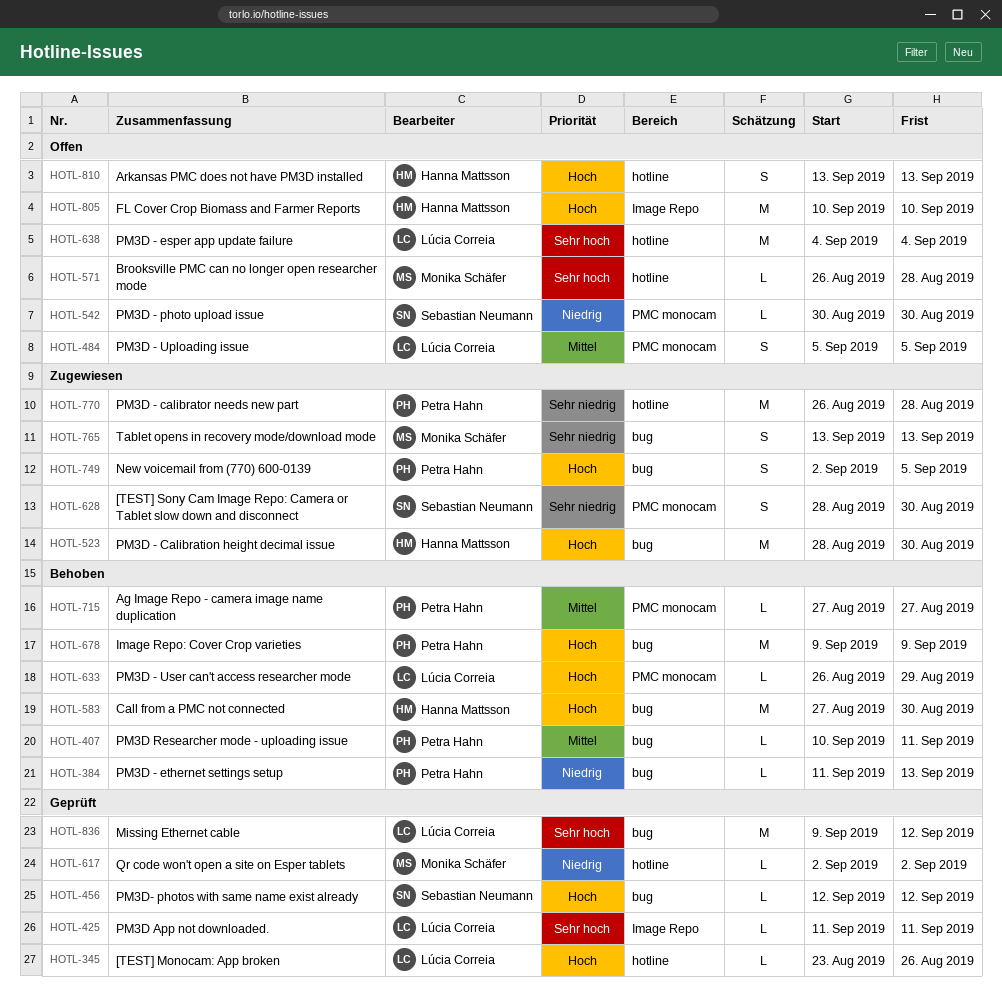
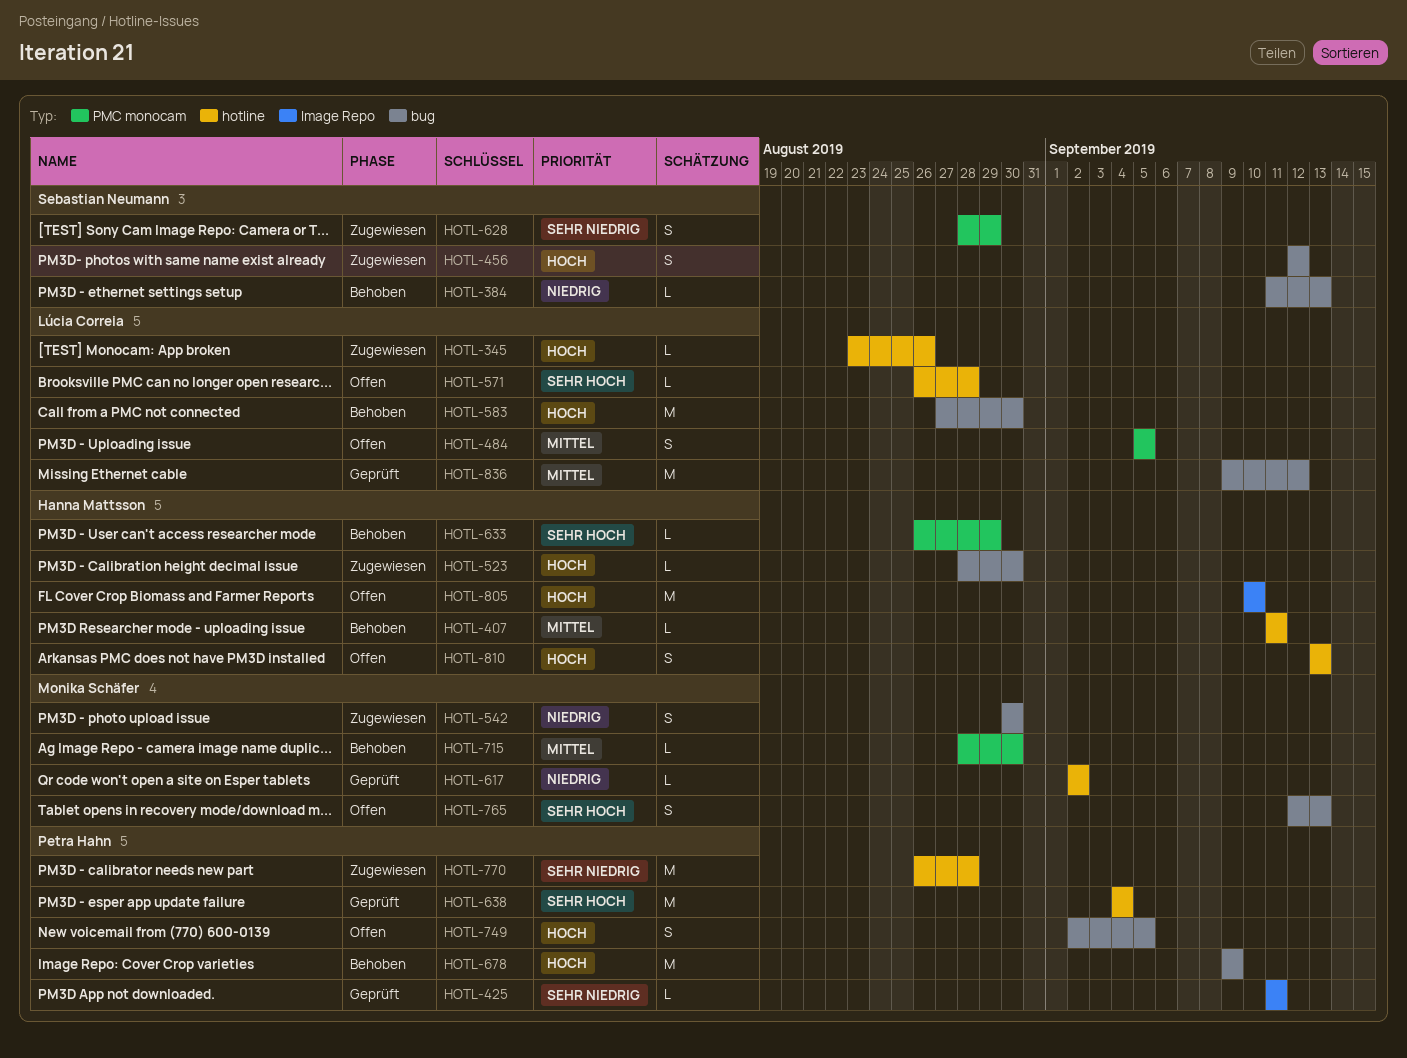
HOTL-345, status: Geprüft -> Zugewiesen
HOTL-384, owner: Petra Hahn -> Sebastian Neumann
HOTL-407, owner: Petra Hahn -> Hanna Mattsson
HOTL-407, label: bug -> hotline
HOTL-407, start: Sep 10 -> Sep 11
HOTL-425, owner: Lúcia Correia -> Petra Hahn
HOTL-425, priority: Sehr hoch -> Sehr niedrig
HOTL-456, status: Geprüft -> Zugewiesen
HOTL-456, estimate: L -> S
HOTL-523, estimate: M -> L
HOTL-542, status: Offen -> Zugewiesen
HOTL-542, owner: Sebastian Neumann -> Monika Schäfer
HOTL-542, label: PMC monocam -> bug
HOTL-542, estimate: L -> S
HOTL-571, owner: Monika Schäfer -> Lúcia Correia
HOTL-583, owner: Hanna Mattsson -> Lúcia Correia
HOTL-628, due: Aug 30 -> Aug 29
HOTL-633, owner: Lúcia Correia -> Hanna Mattsson
HOTL-633, priority: Hoch -> Sehr hoch
HOTL-638, status: Offen -> Geprüft
HOTL-638, owner: Lúcia Correia -> Petra Hahn
HOTL-715, owner: Petra Hahn -> Monika Schäfer
HOTL-715, start: Aug 27 -> Aug 28
HOTL-715, due: Aug 27 -> Aug 30
HOTL-749, status: Zugewiesen -> Offen
HOTL-765, status: Zugewiesen -> Offen
HOTL-765, priority: Sehr niedrig -> Sehr hoch
HOTL-765, start: Sep 13 -> Sep 12
HOTL-836, priority: Sehr hoch -> Mittel

